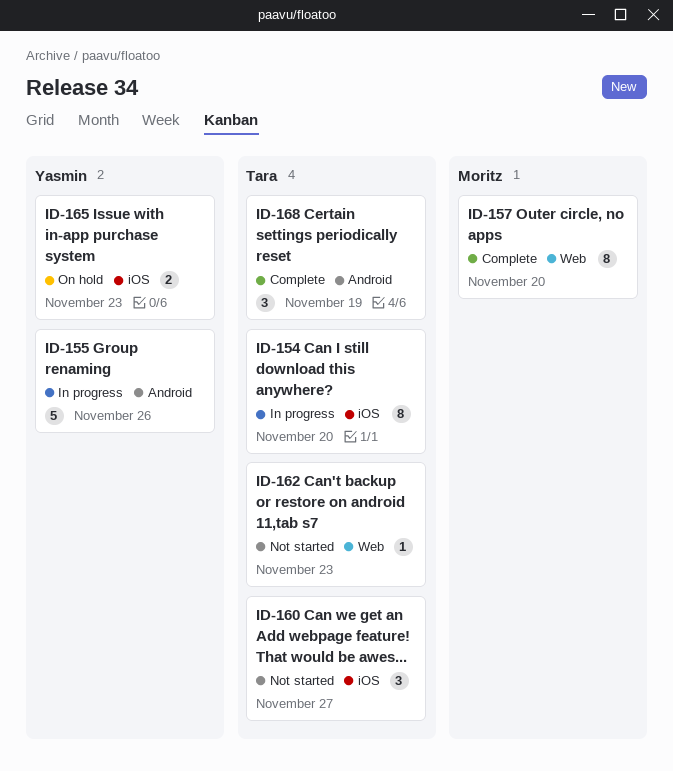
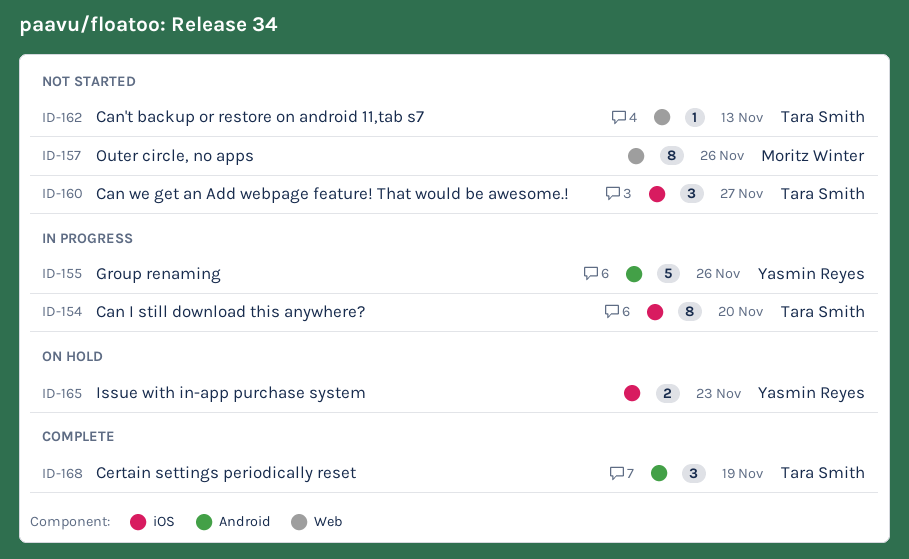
ID-157, status: Complete -> Not started
ID-157, due: Nov 20 -> Nov 26
ID-162, due: Nov 23 -> Nov 13

